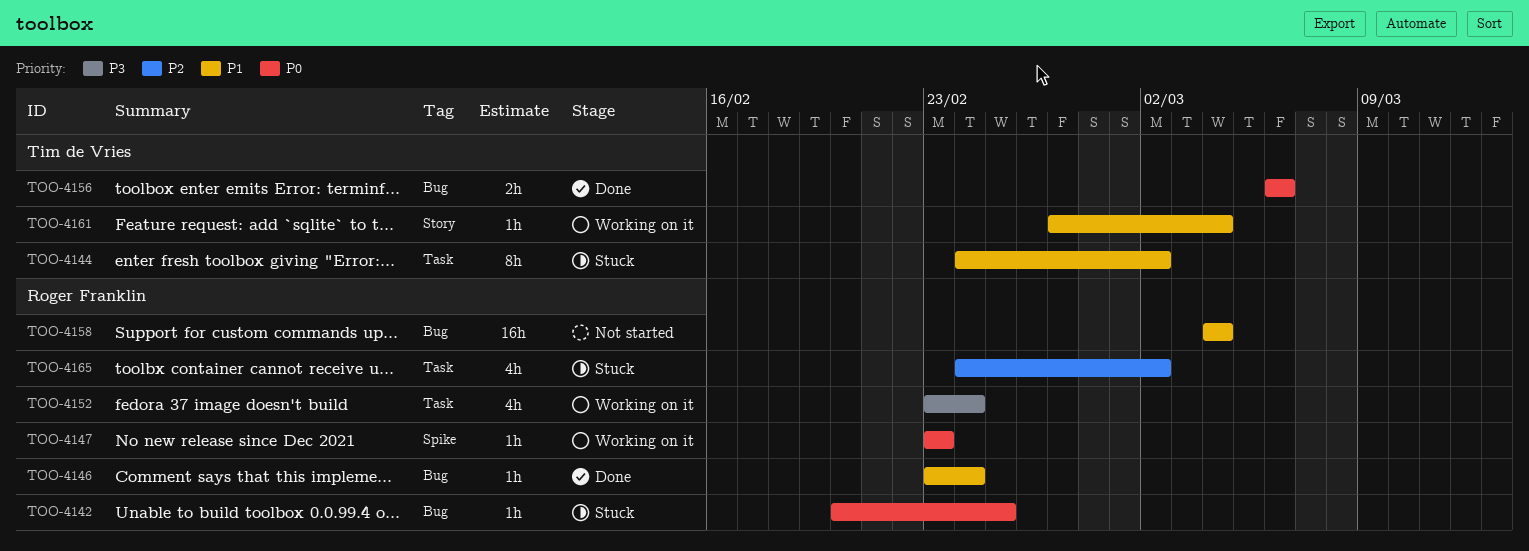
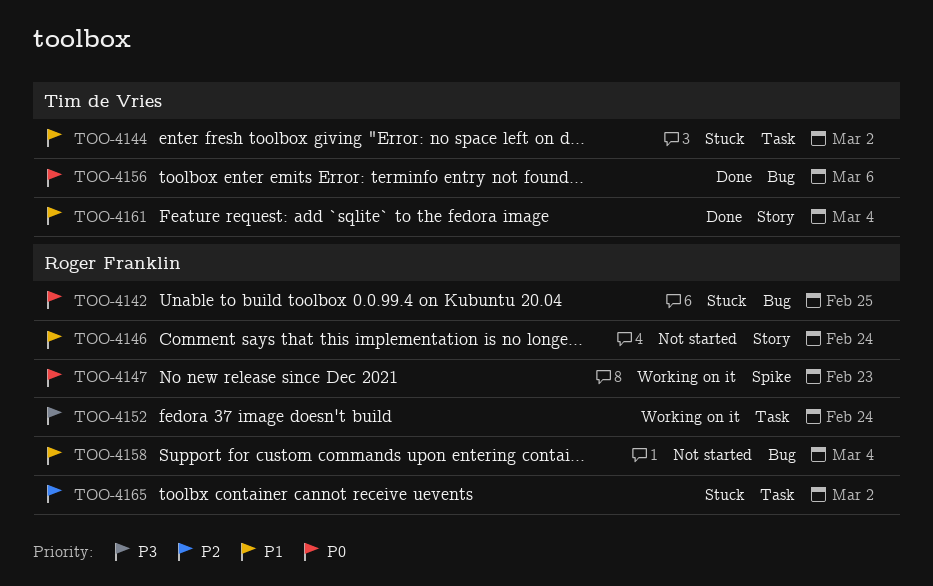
TOO-4146, status: Done -> Not started
TOO-4146, label: Bug -> Story
TOO-4161, status: Working on it -> Done

